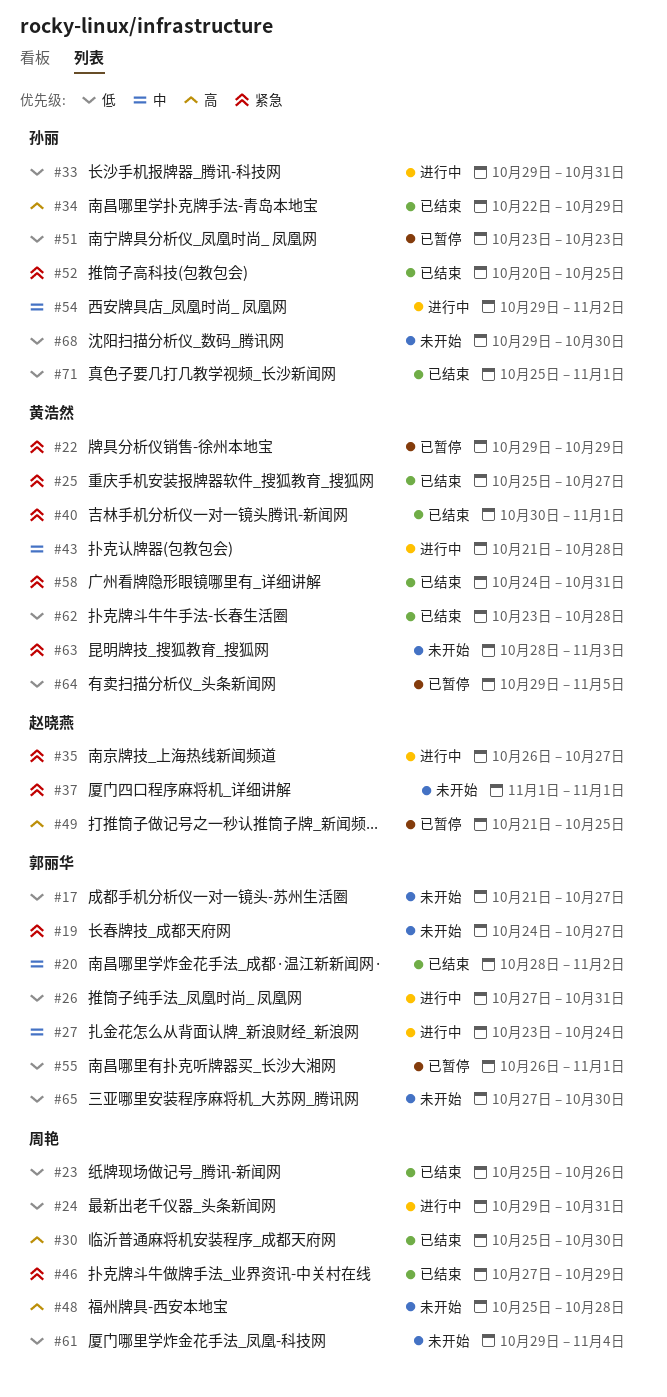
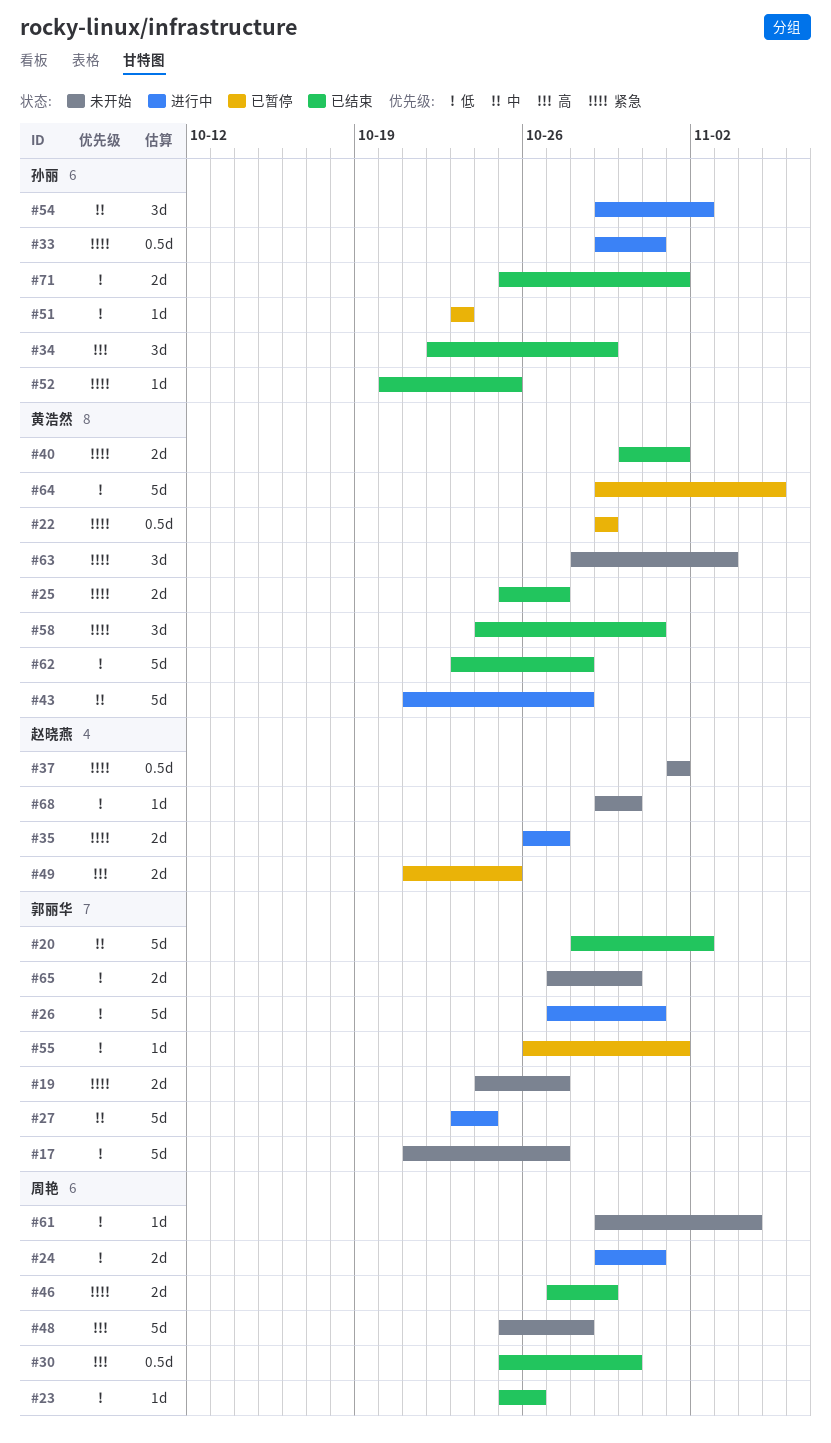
#33, priority: 低 -> 紧急
#68, owner: 孙丽 -> 赵晓燕

